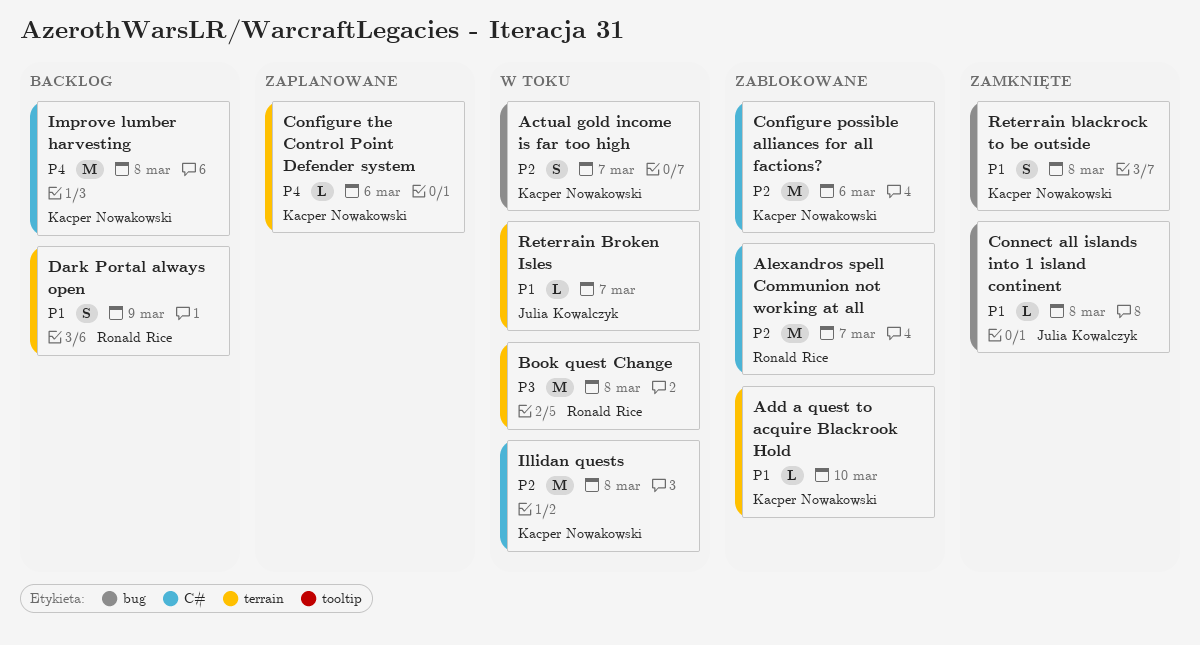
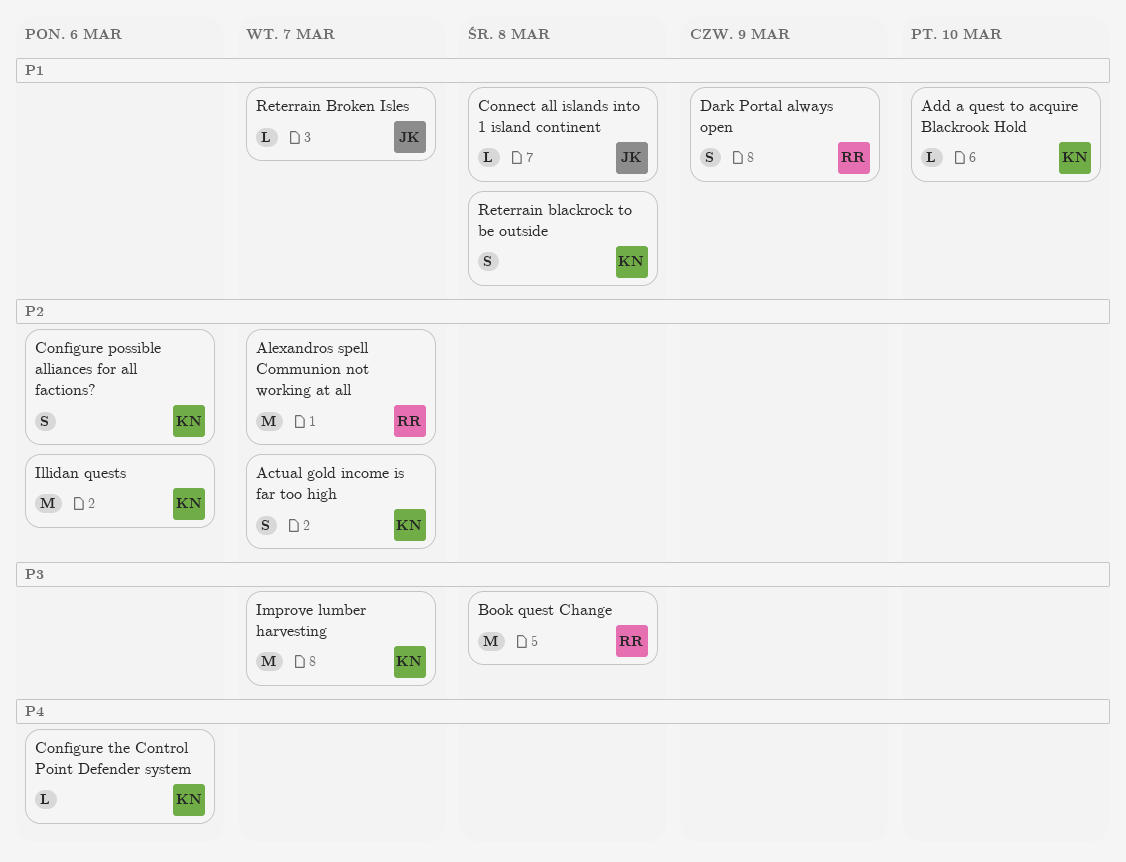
Configure possible alliances for all factions?, estimate: M -> S
Illidan quests, due: Mar 8 -> Mar 6
Improve lumber harvesting, priority: P4 -> P3
Improve lumber harvesting, due: Mar 8 -> Mar 7

